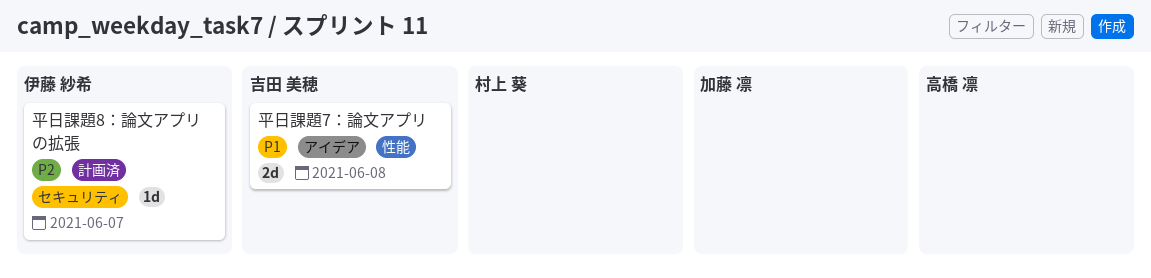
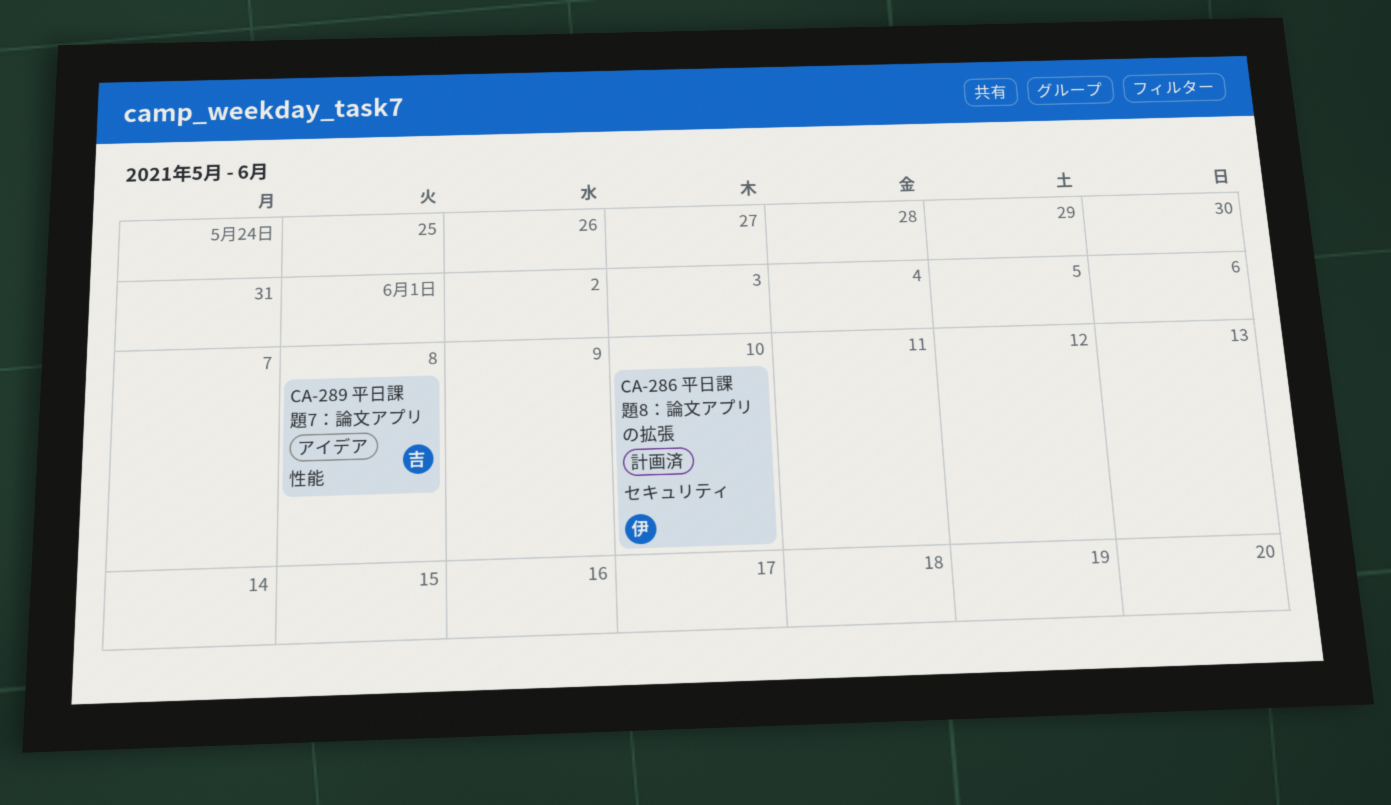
平日課題8：論文アプリの拡張, due: Jun 7 -> Jun 10

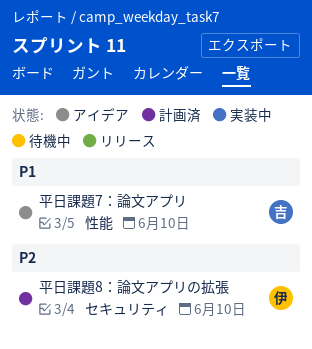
平日課題7：論文アプリ, due: Jun 8 -> Jun 10

